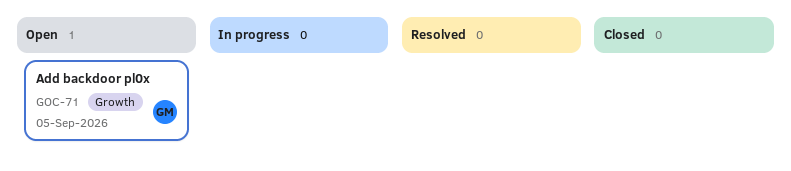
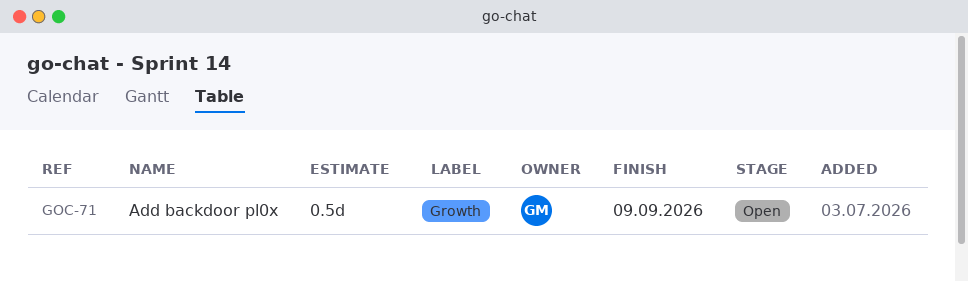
GOC-71, due: Sep 5 -> Sep 9

